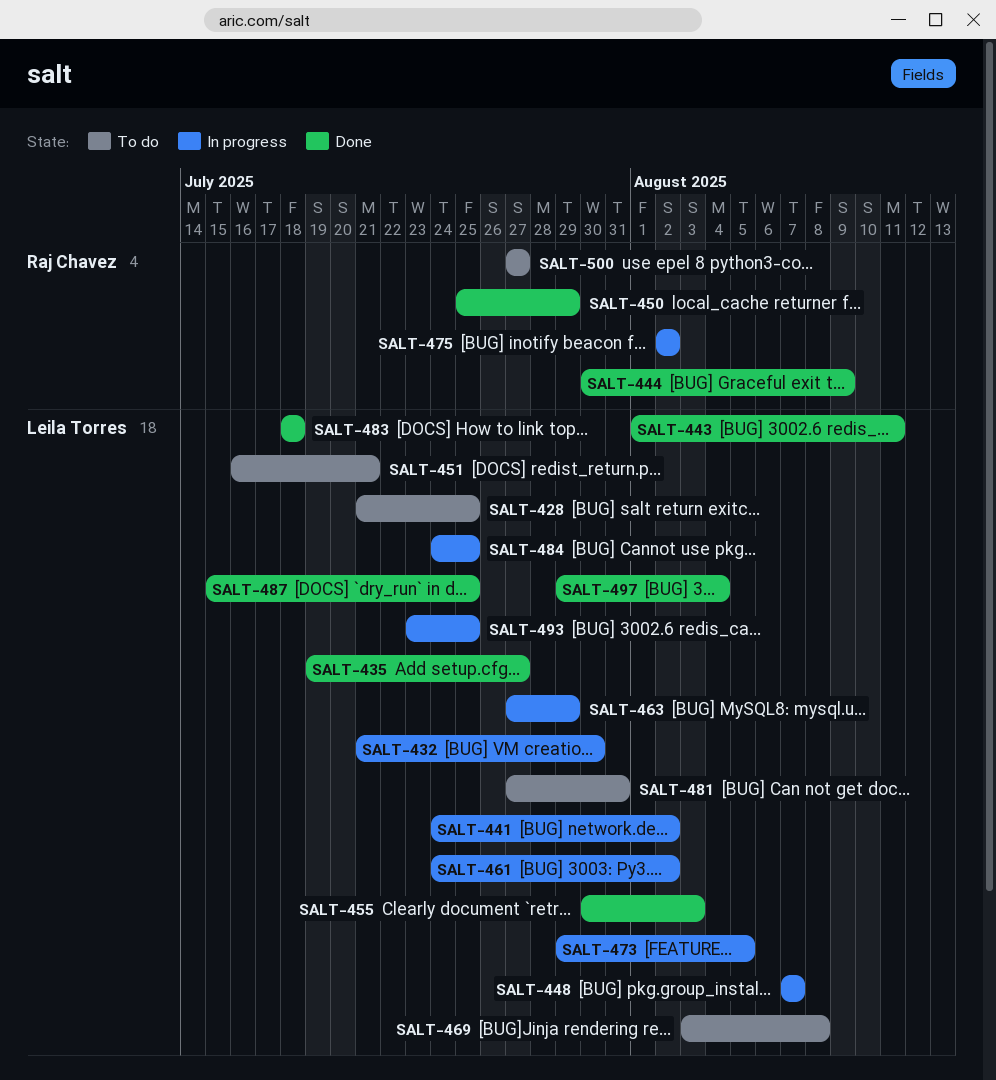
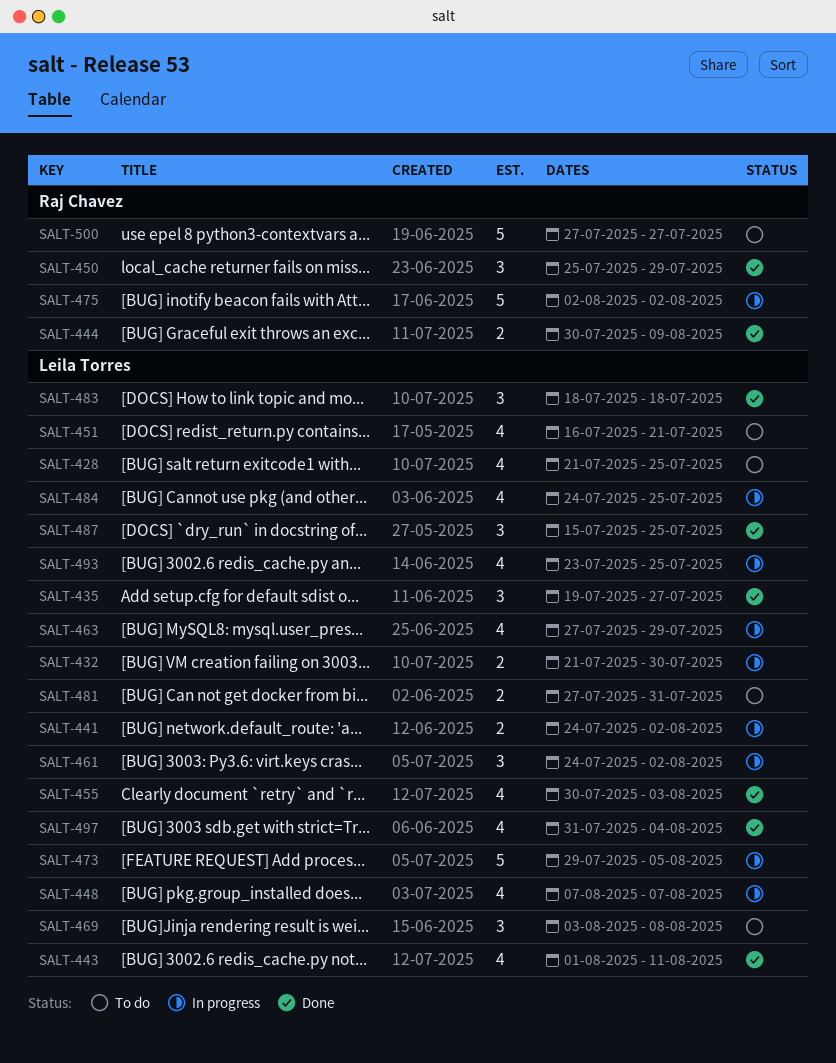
SALT-497, start: Jul 29 -> Jul 31

